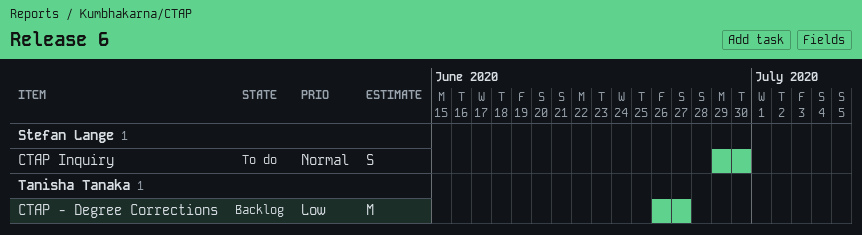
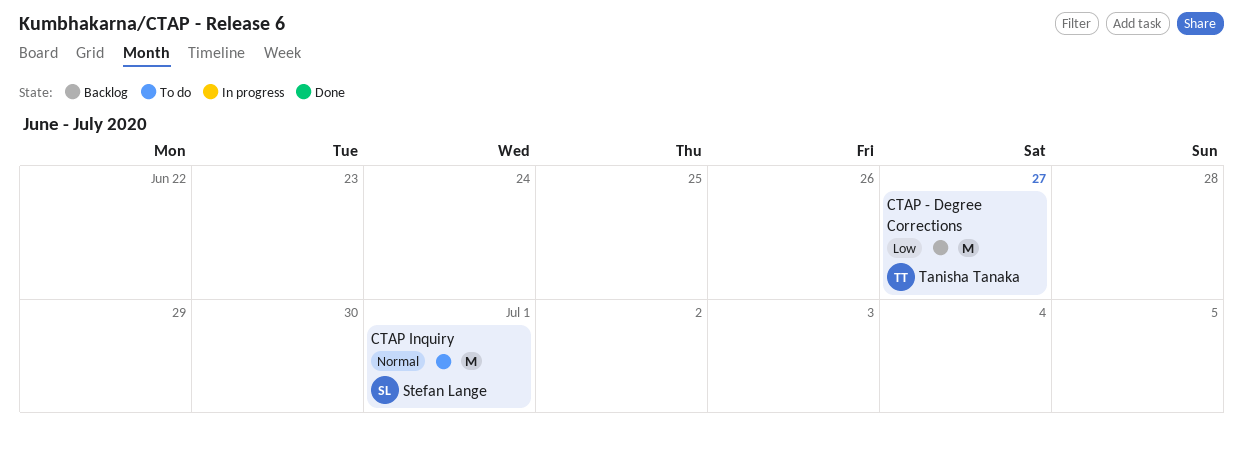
CTAP Inquiry, estimate: S -> M
CTAP Inquiry, due: Jun 30 -> Jul 1

